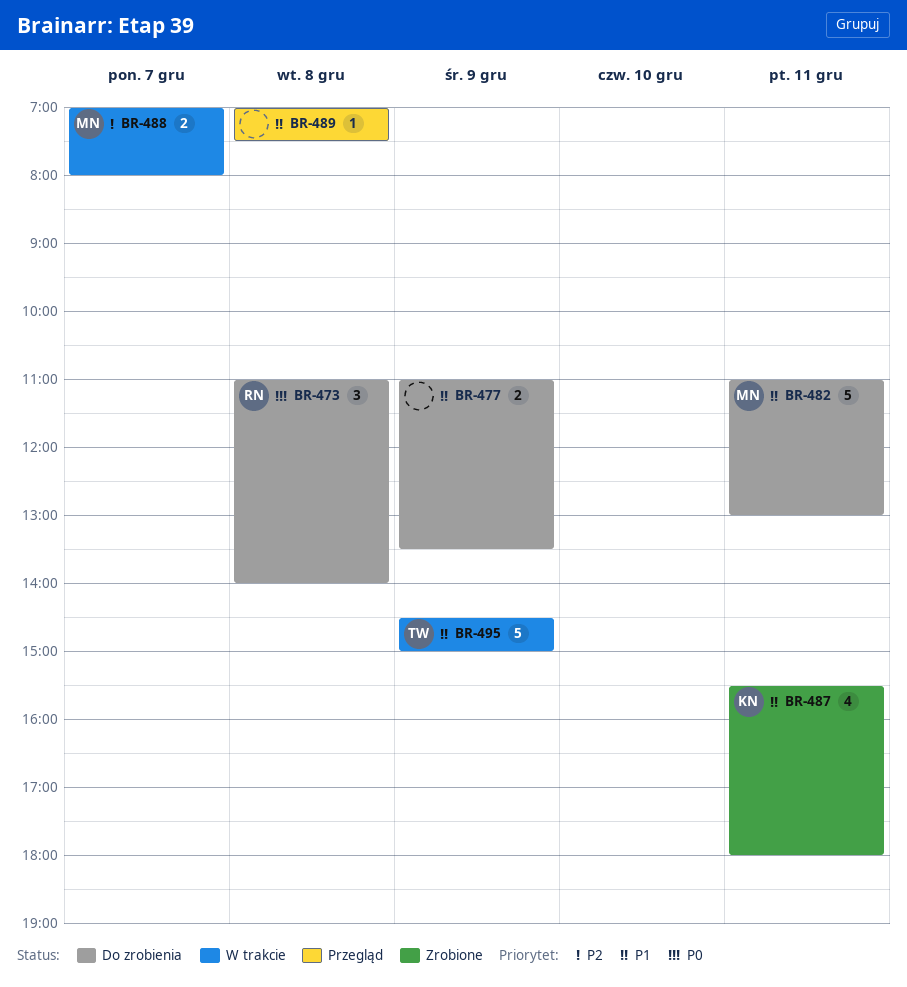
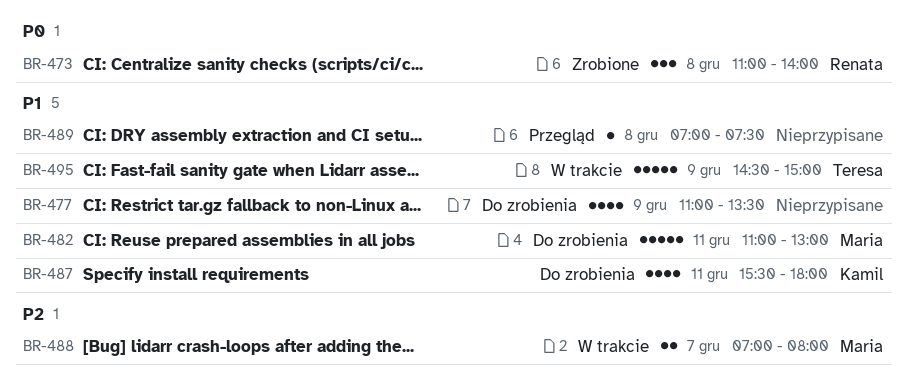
BR-473, status: Do zrobienia -> Zrobione
BR-477, estimate: 2 -> 4
BR-487, status: Zrobione -> Do zrobienia

